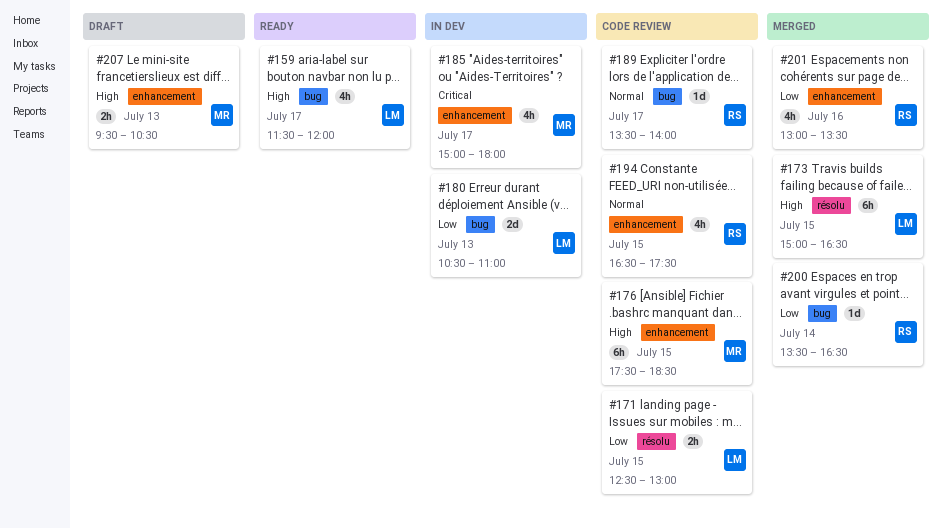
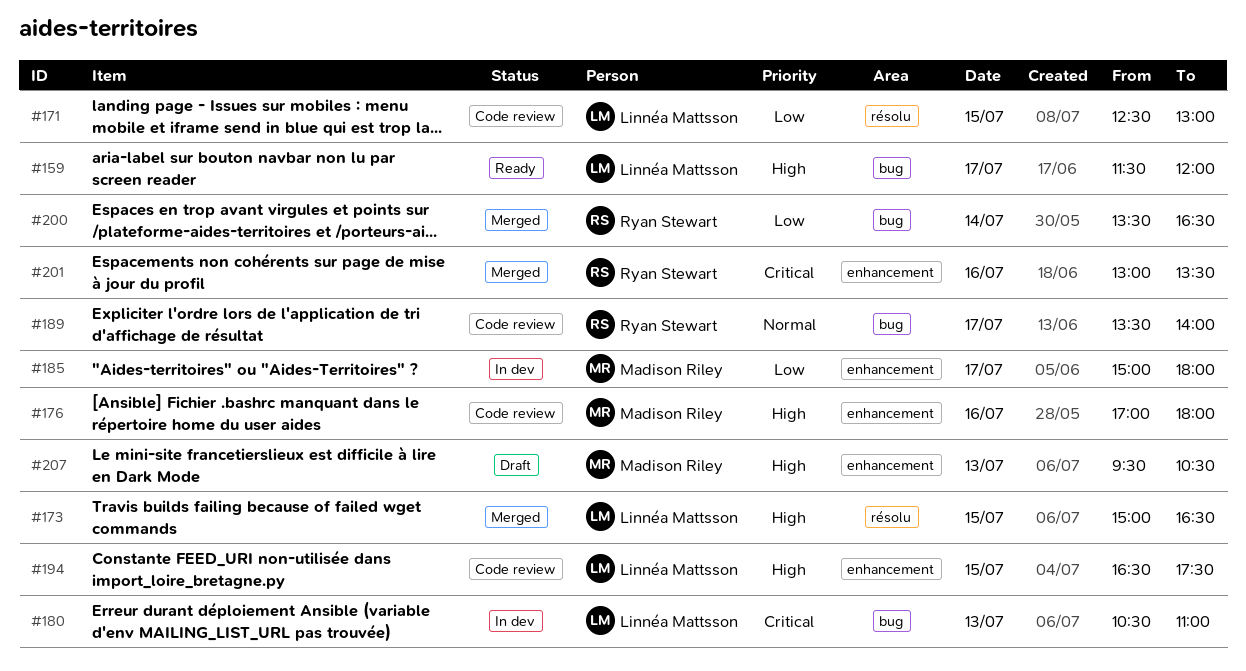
#176, day: Jul 15 -> Jul 16
#176, begins: 17:30 -> 17:00
#176, ends: 18:30 -> 18:00
#180, priority: Low -> Critical
#185, priority: Critical -> Low
#194, owner: Ryan Stewart -> Linnéa Mattsson
#194, priority: Normal -> High
#201, priority: Low -> Critical

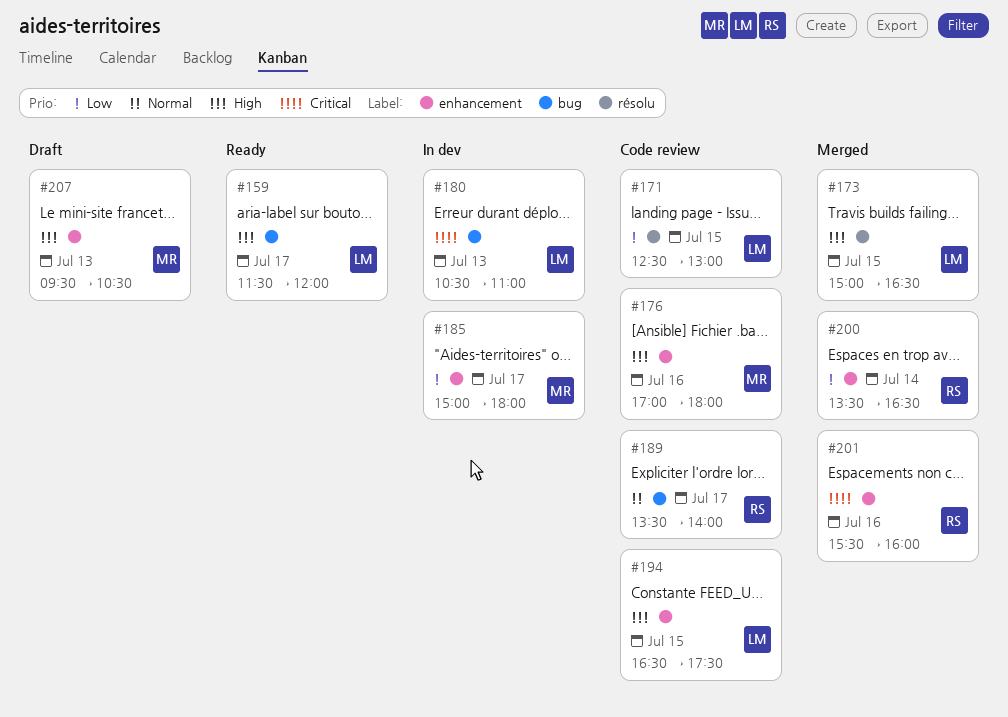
#200, label: bug -> enhancement
#201, begins: 13:00 -> 15:30
#201, ends: 13:30 -> 16:00

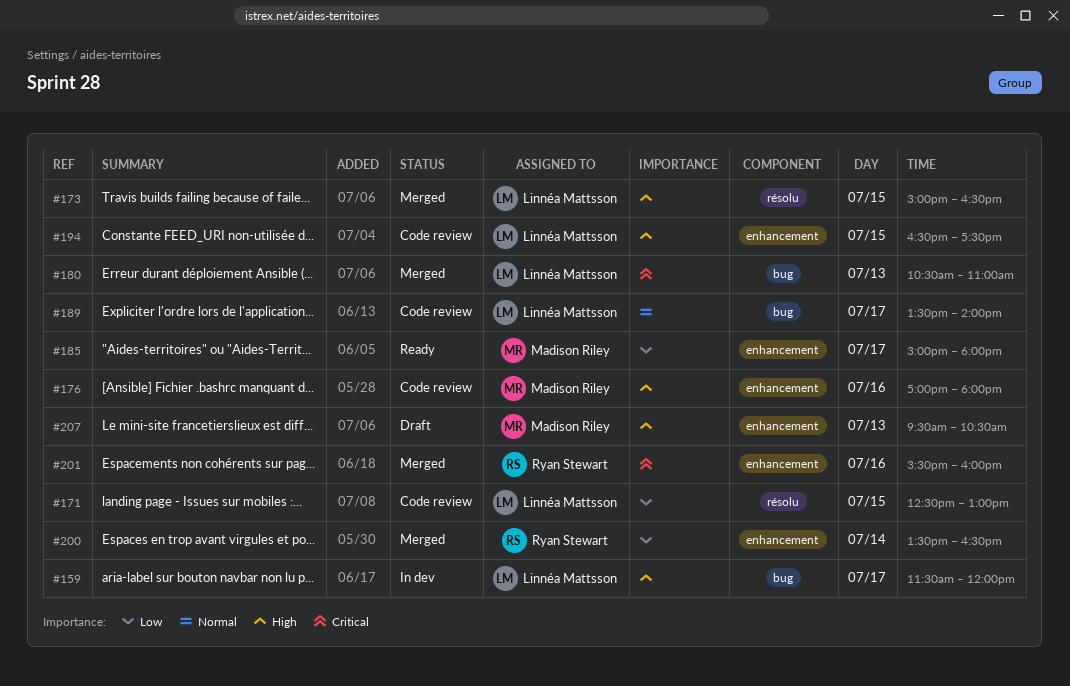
#159, status: Ready -> In dev
#180, status: In dev -> Merged
#185, status: In dev -> Ready
#189, owner: Ryan Stewart -> Linnéa Mattsson

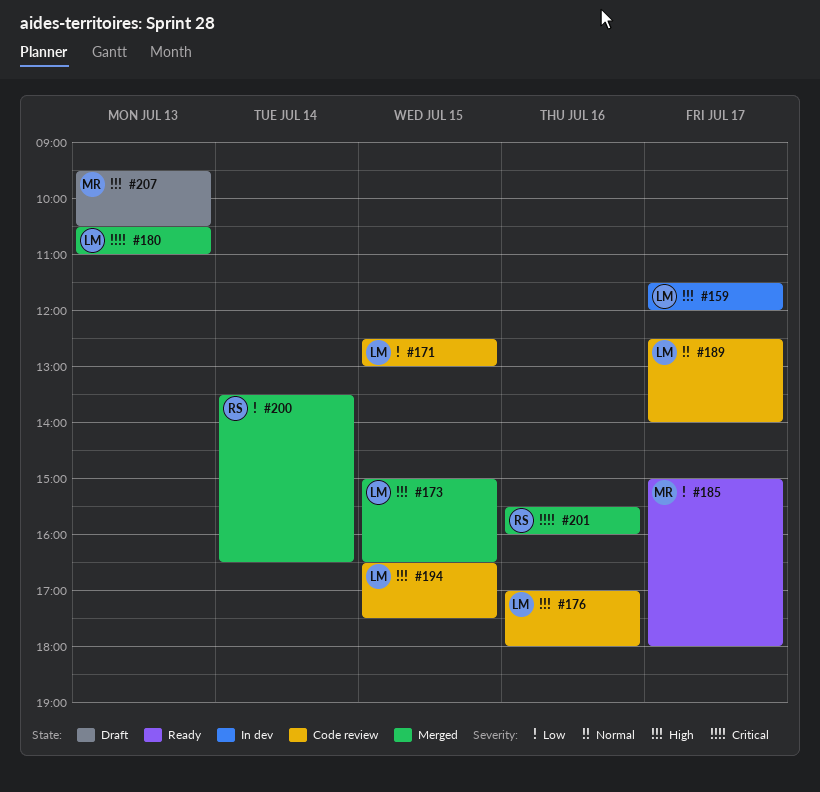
#176, owner: Madison Riley -> Linnéa Mattsson
#189, begins: 13:30 -> 12:30

